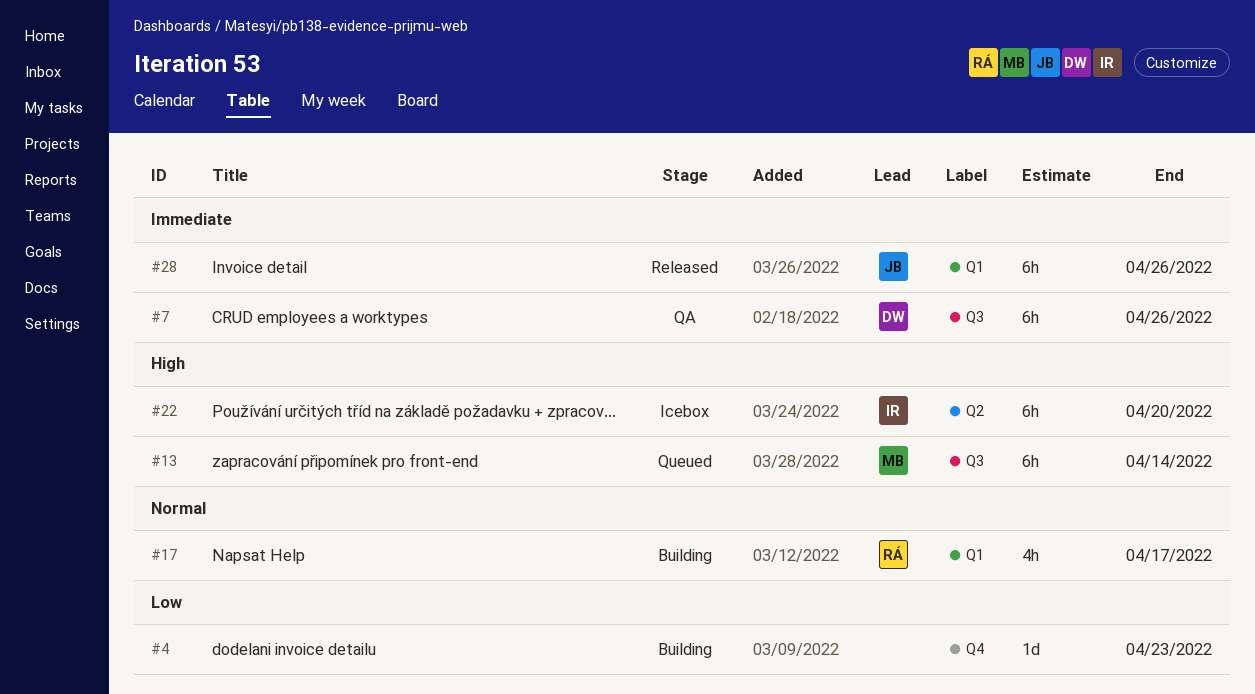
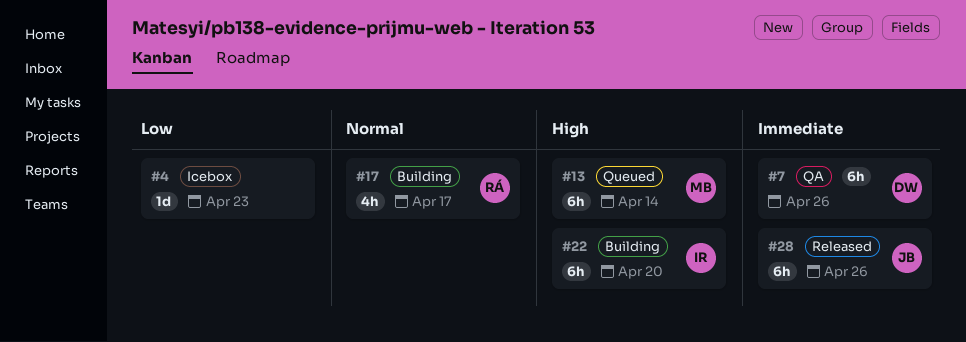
#4, status: Building -> Icebox
#22, status: Icebox -> Building

